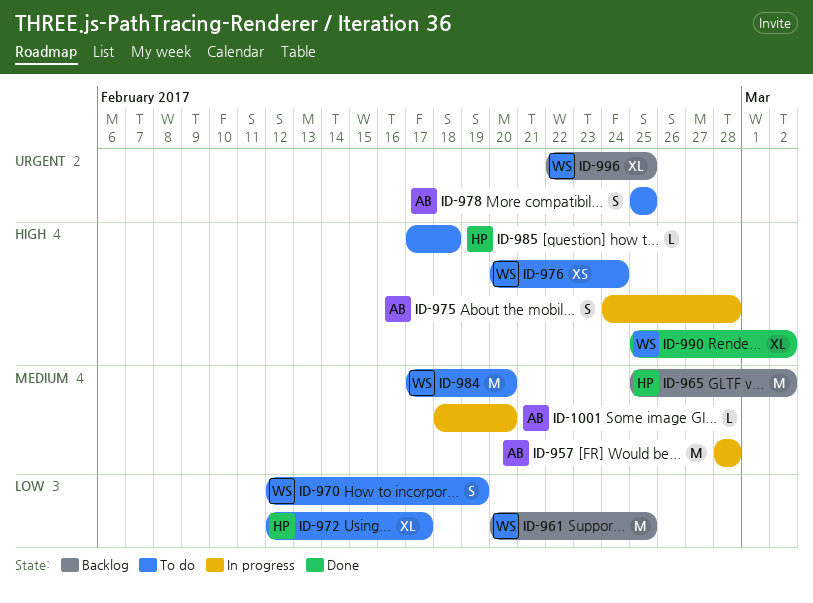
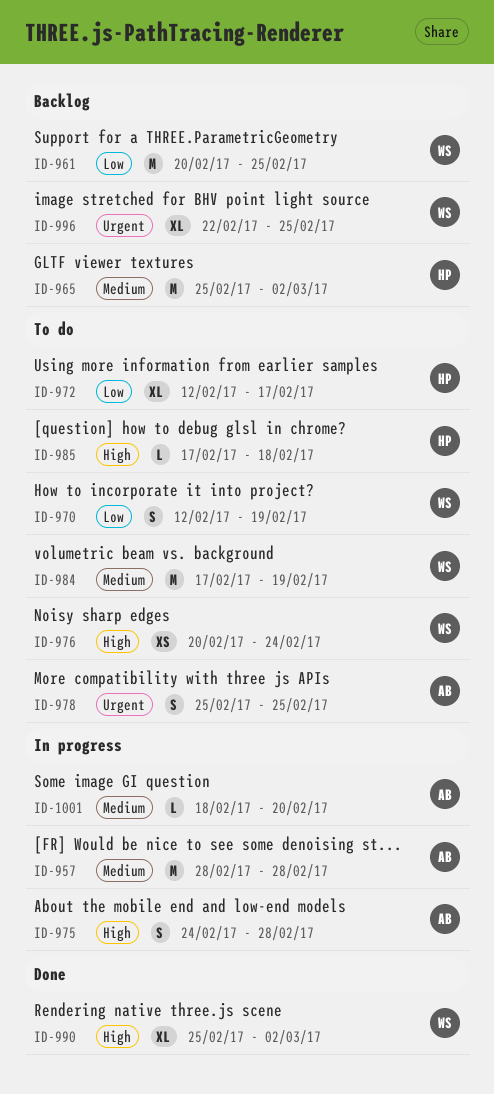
ID-984, due: Feb 20 -> Feb 19

